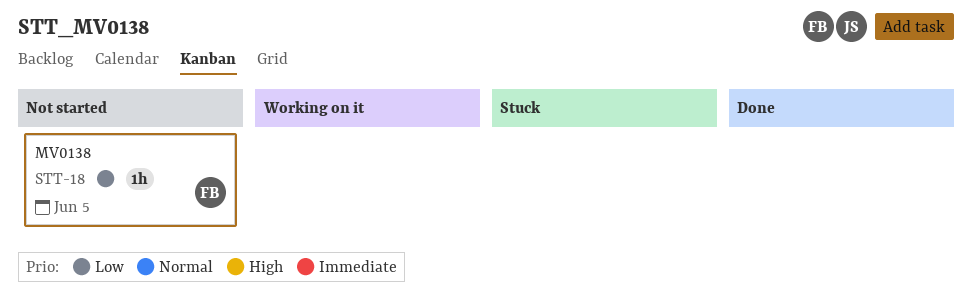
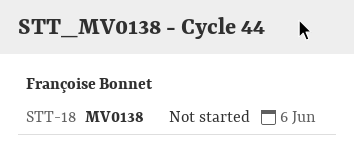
STT-18, due: Jun 5 -> Jun 6

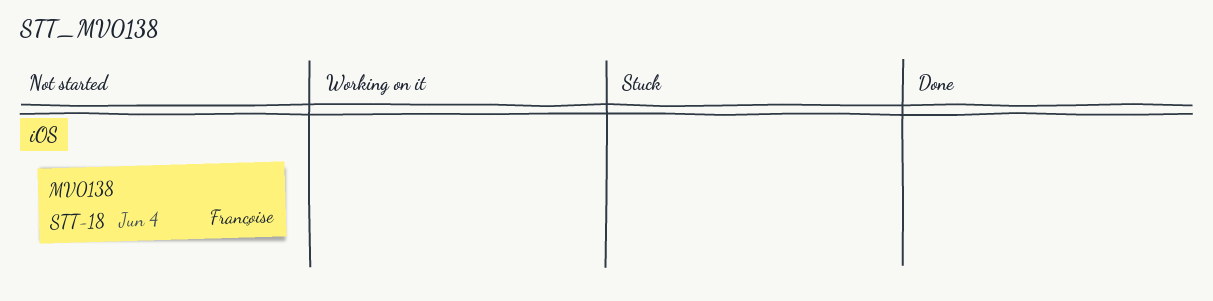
STT-18, due: Jun 6 -> Jun 4

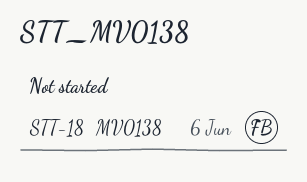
STT-18, due: Jun 4 -> Jun 6

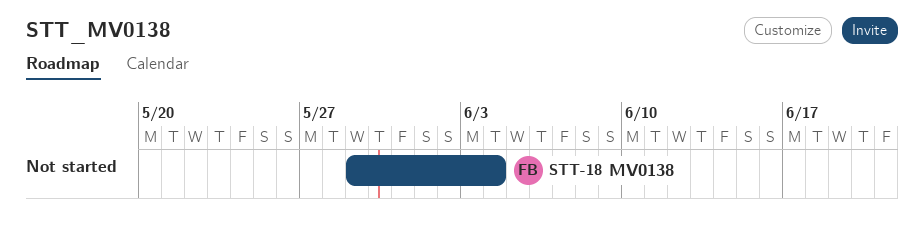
STT-18, due: Jun 6 -> Jun 4

